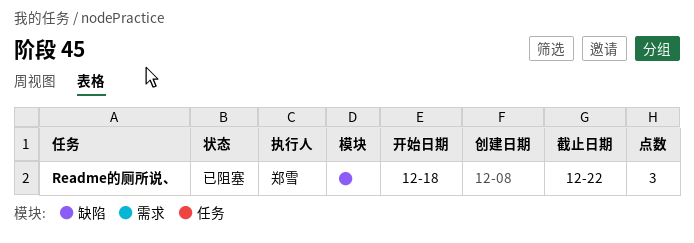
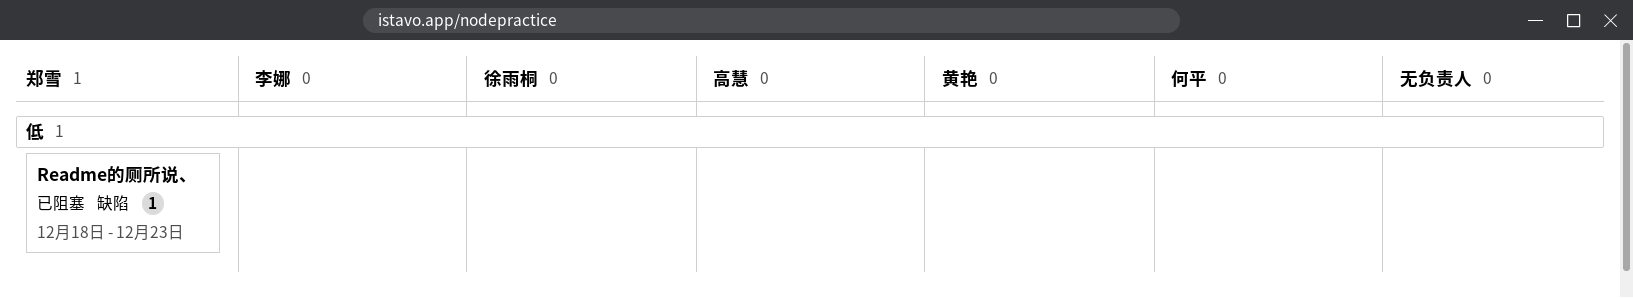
Readme的厕所说、, estimate: 3 -> 1
Readme的厕所说、, due: Dec 22 -> Dec 23

